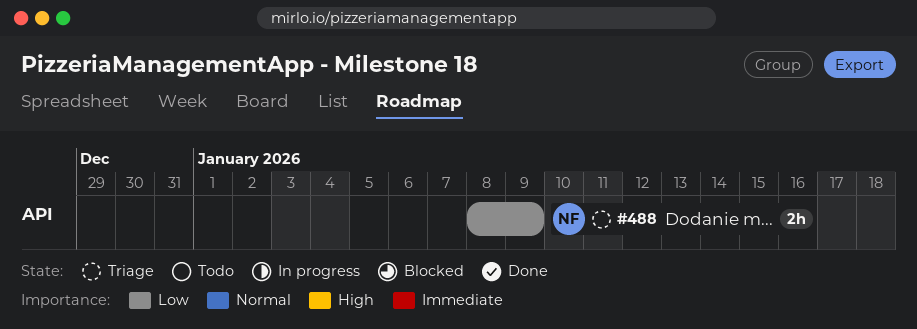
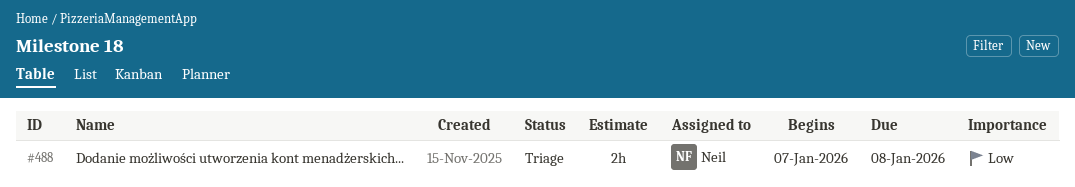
#488, start: Jan 8 -> Jan 7
#488, due: Jan 9 -> Jan 8

